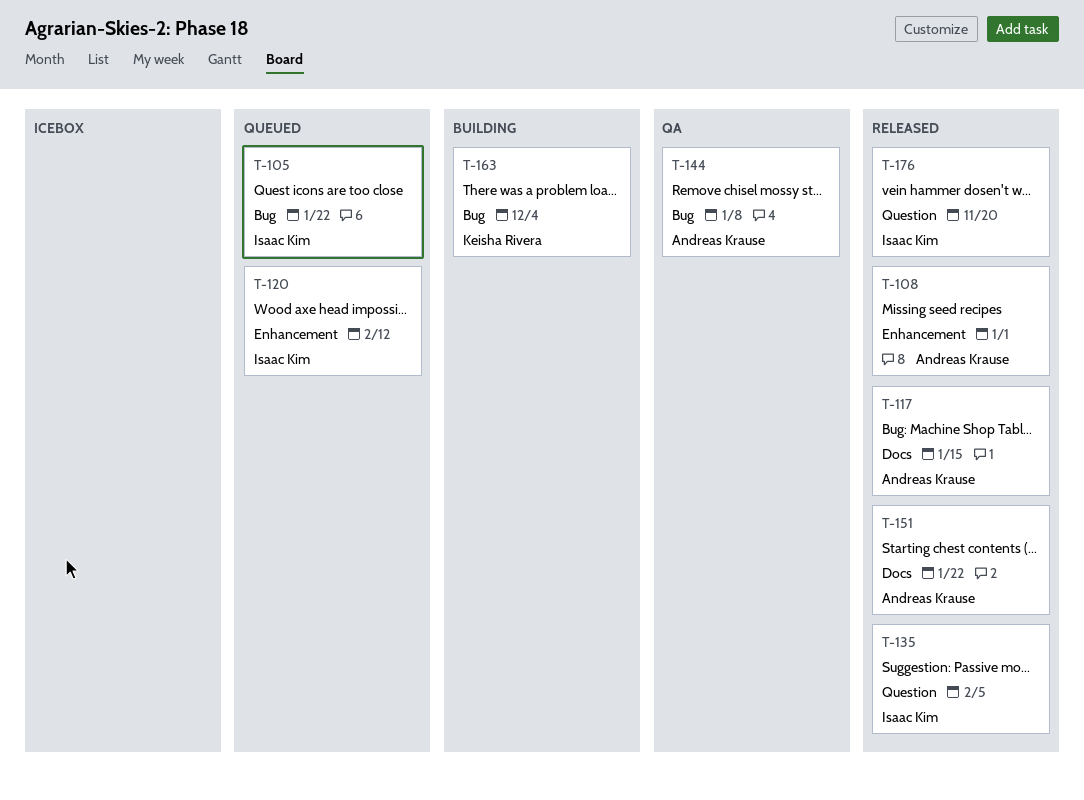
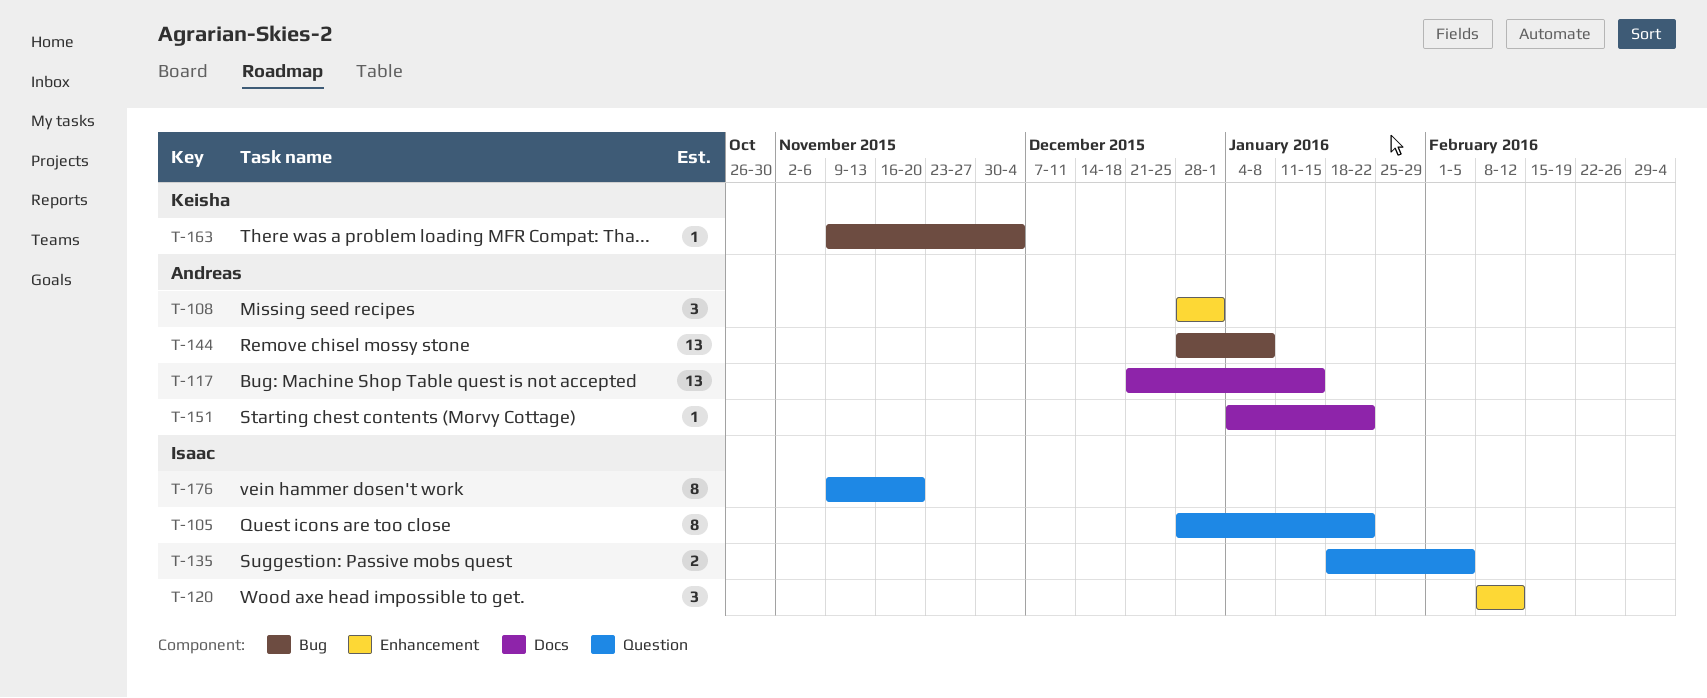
T-105, label: Bug -> Question

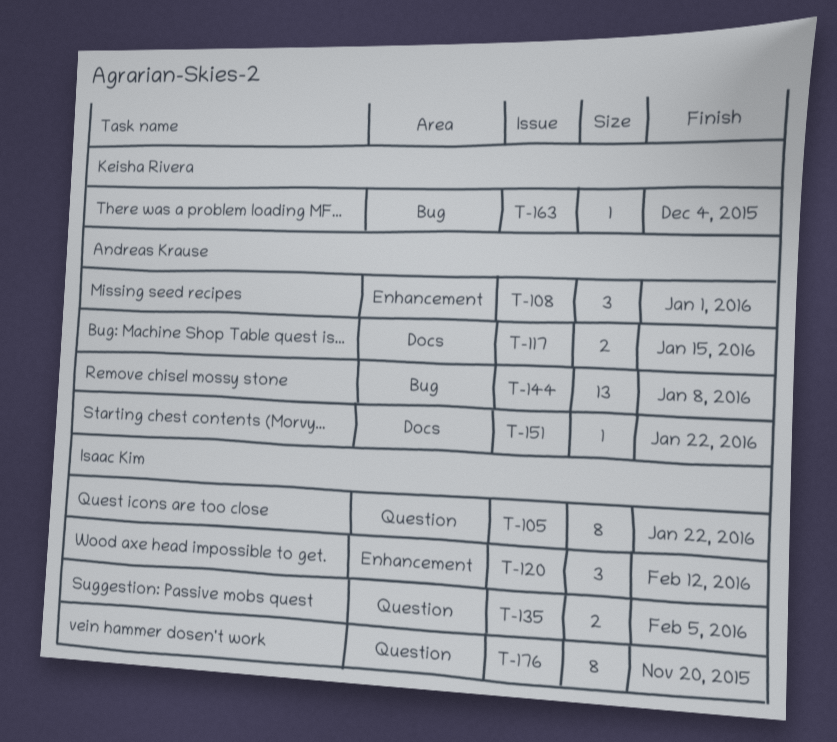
T-117, estimate: 13 -> 2

